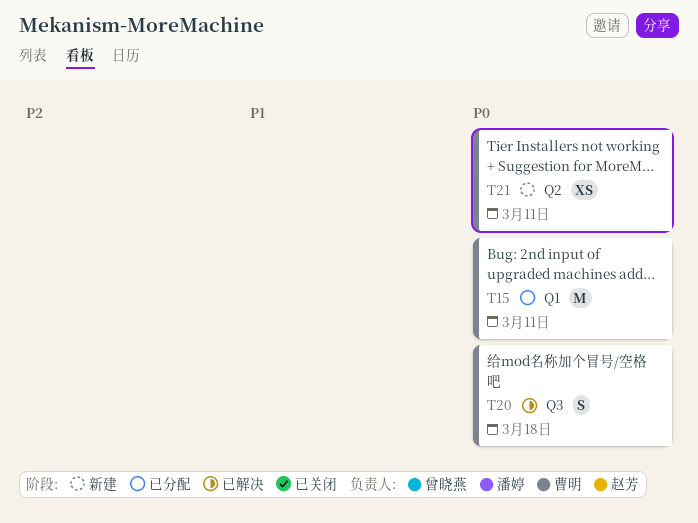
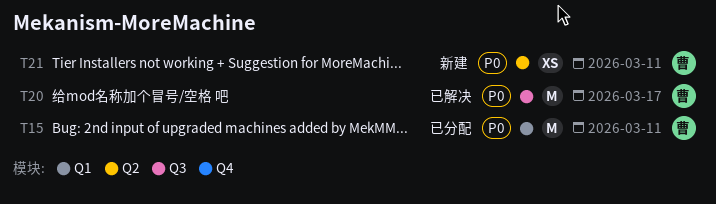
T20, estimate: S -> M
T20, due: Mar 18 -> Mar 17

